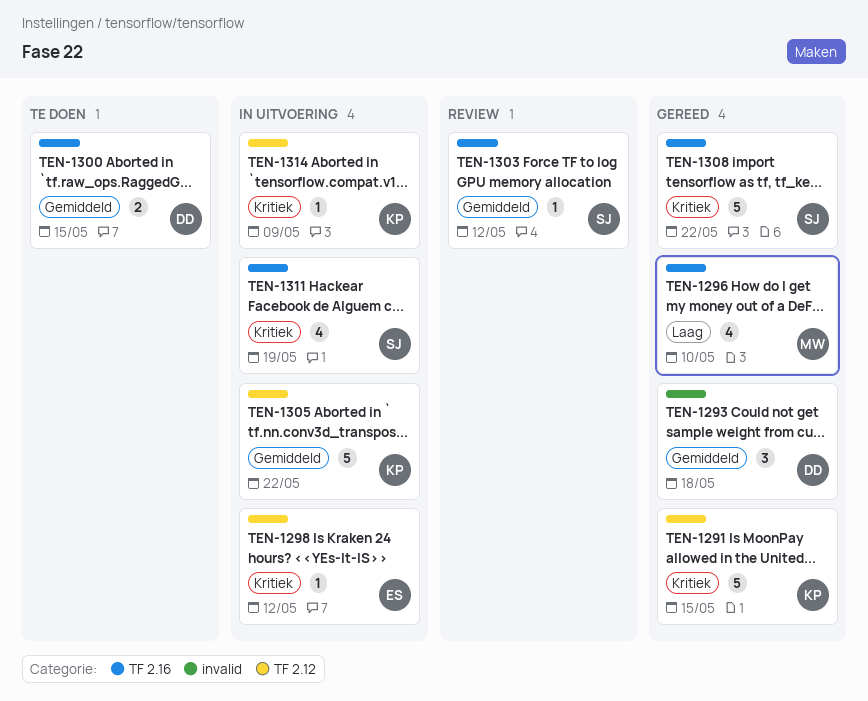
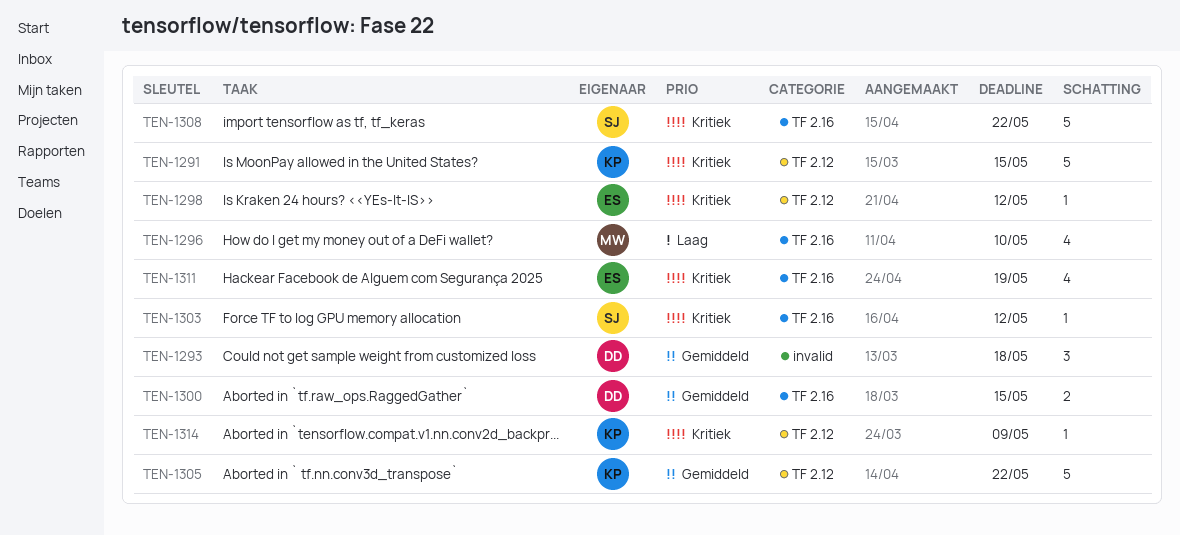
TEN-1303, priority: Gemiddeld -> Kritiek
TEN-1311, owner: SJ -> ES

